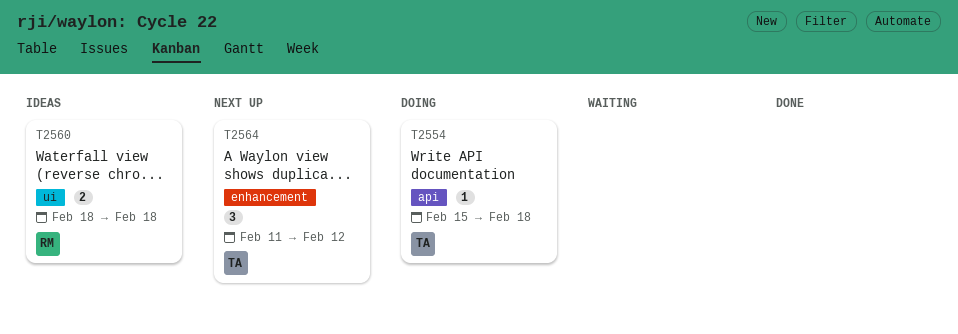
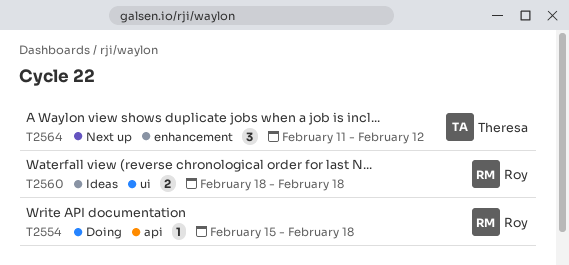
T2554, owner: Theresa -> Roy

